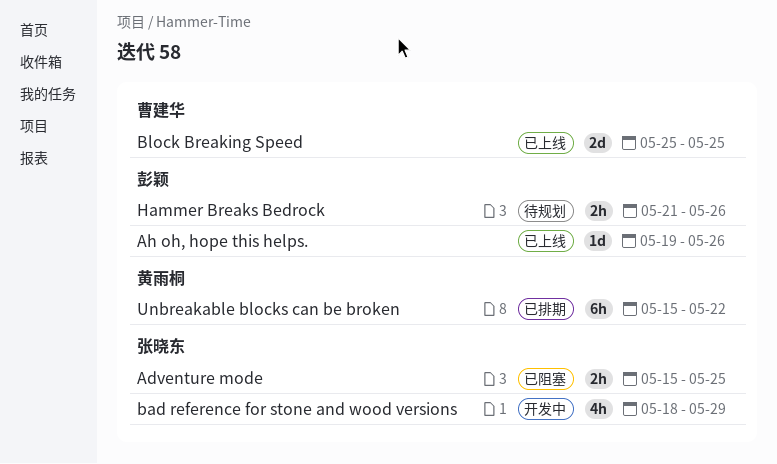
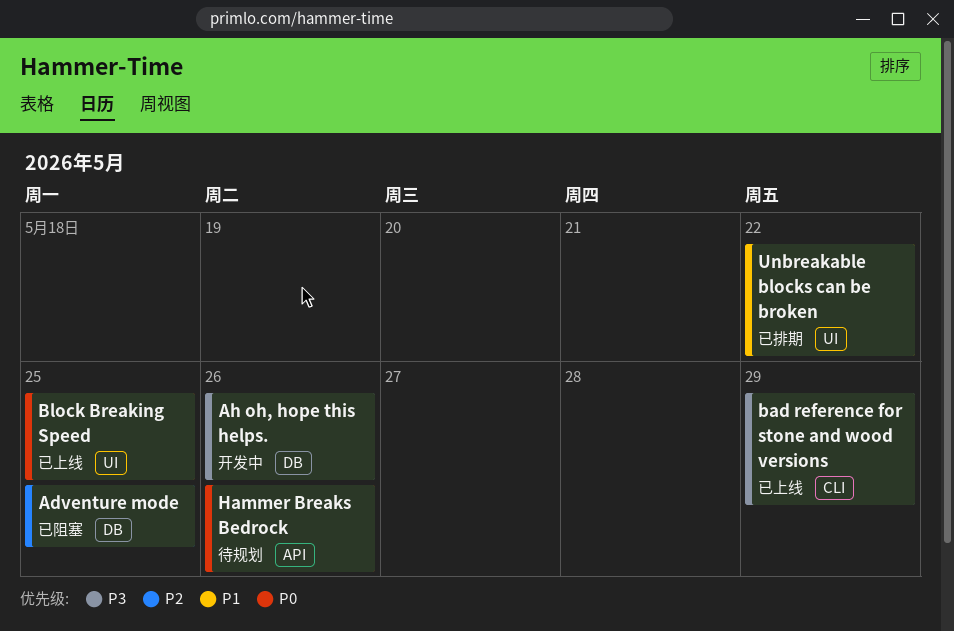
Ah oh, hope this helps., status: 已上线 -> 开发中
bad reference for stone and wood versions, status: 开发中 -> 已上线

